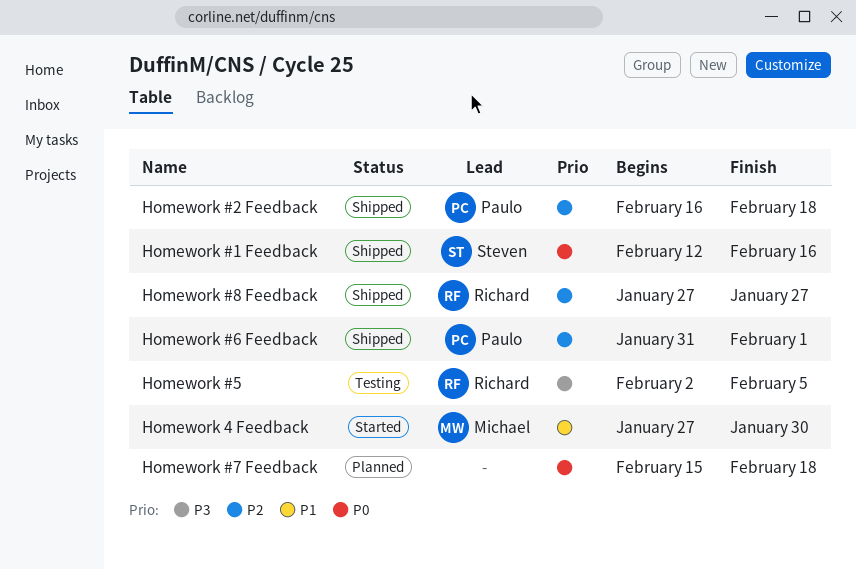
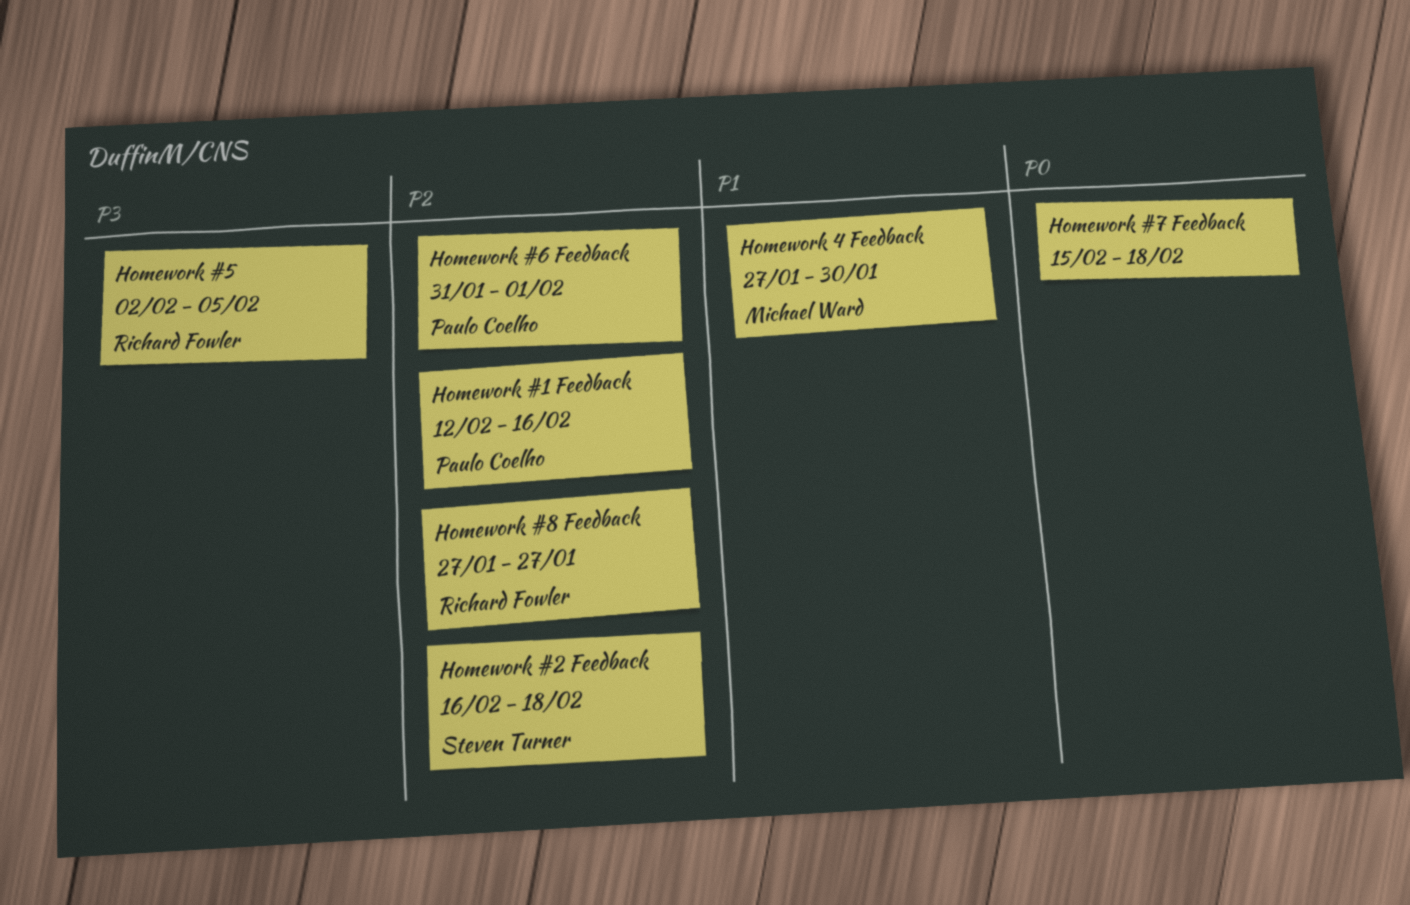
Homework #1 Feedback, owner: Steven Turner -> Paulo Coelho
Homework #1 Feedback, priority: P0 -> P2
Homework #2 Feedback, owner: Paulo Coelho -> Steven Turner

